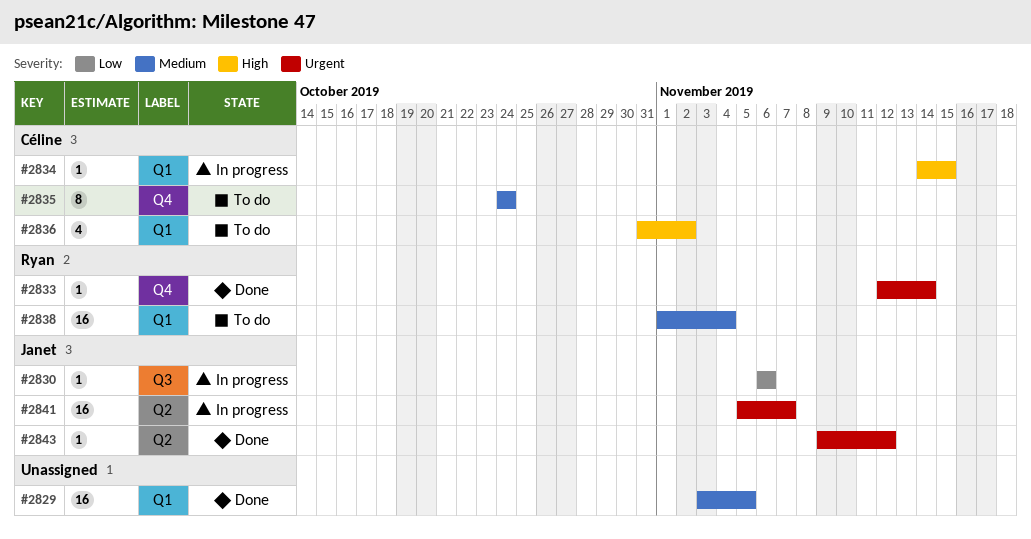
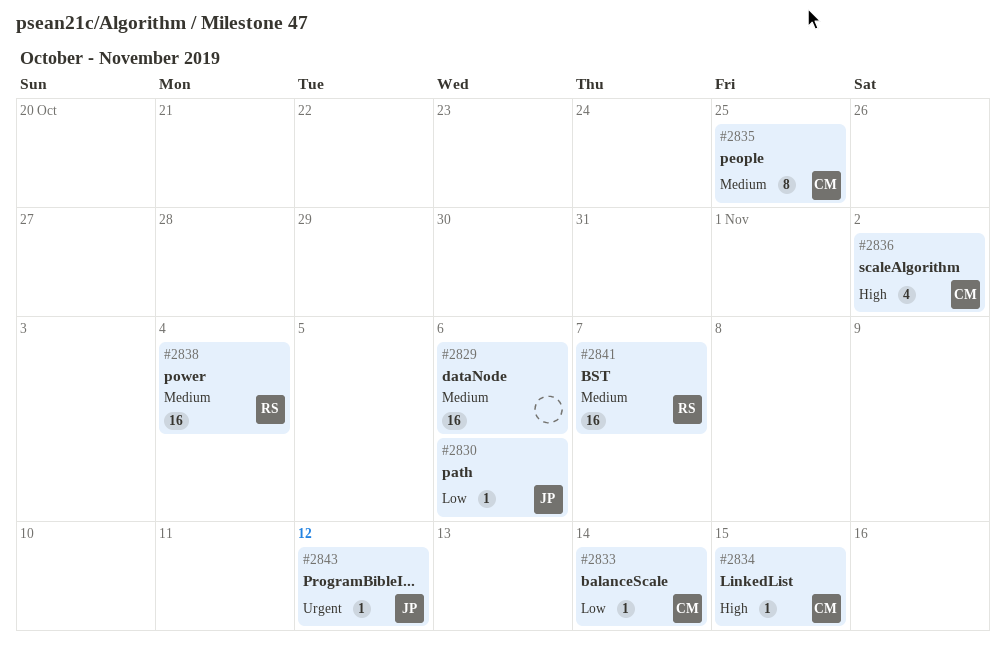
#2829, due: Nov 5 -> Nov 6
#2833, owner: Ryan -> Céline
#2833, priority: Urgent -> Low
#2835, due: Oct 24 -> Oct 25
#2841, owner: Janet -> Ryan
#2841, priority: Urgent -> Medium

